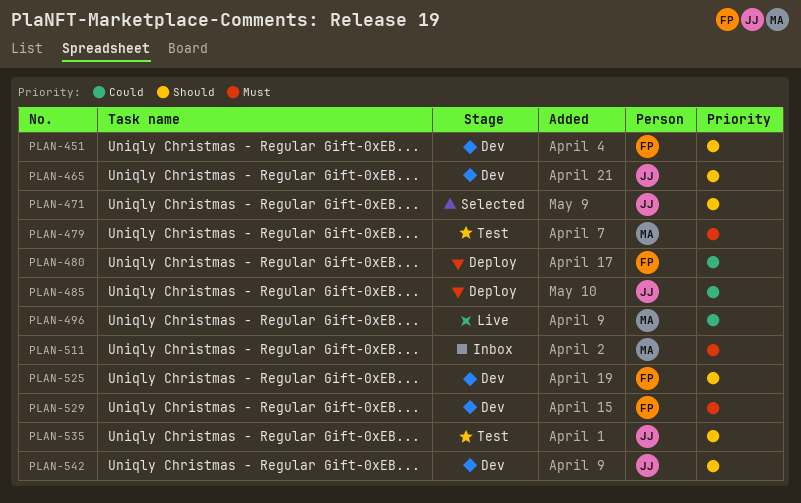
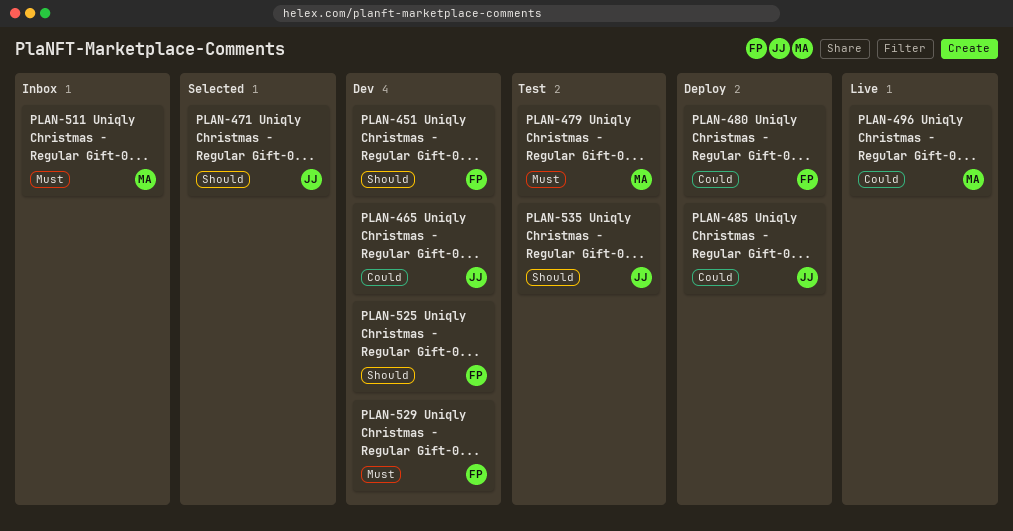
PLAN-465, priority: Should -> Could
PLAN-542: present -> none

